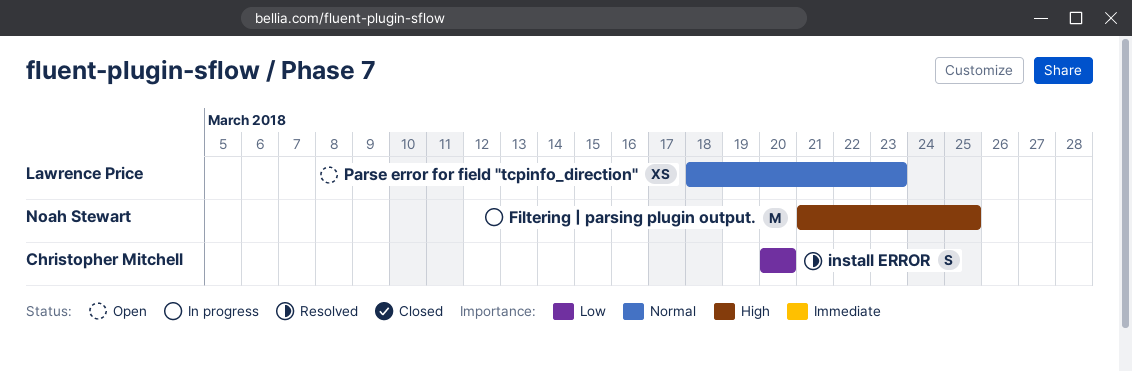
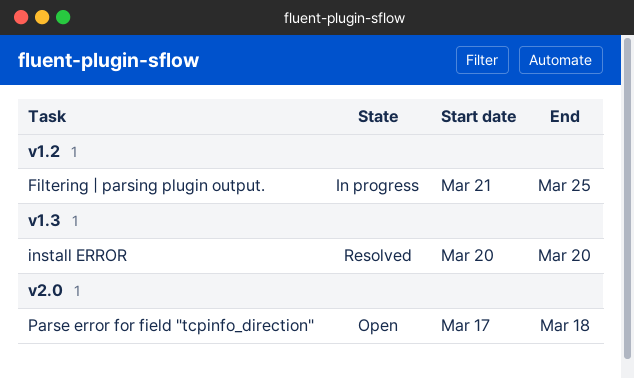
Parse error for field "tcpinfo_direction", start: Mar 18 -> Mar 17
Parse error for field "tcpinfo_direction", due: Mar 23 -> Mar 18

